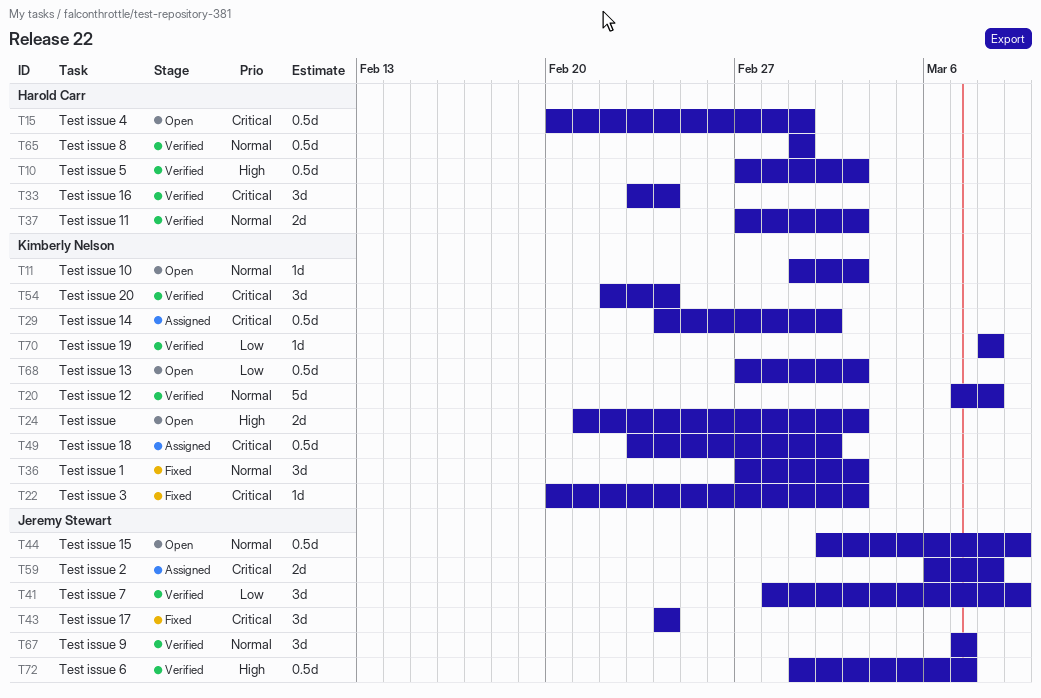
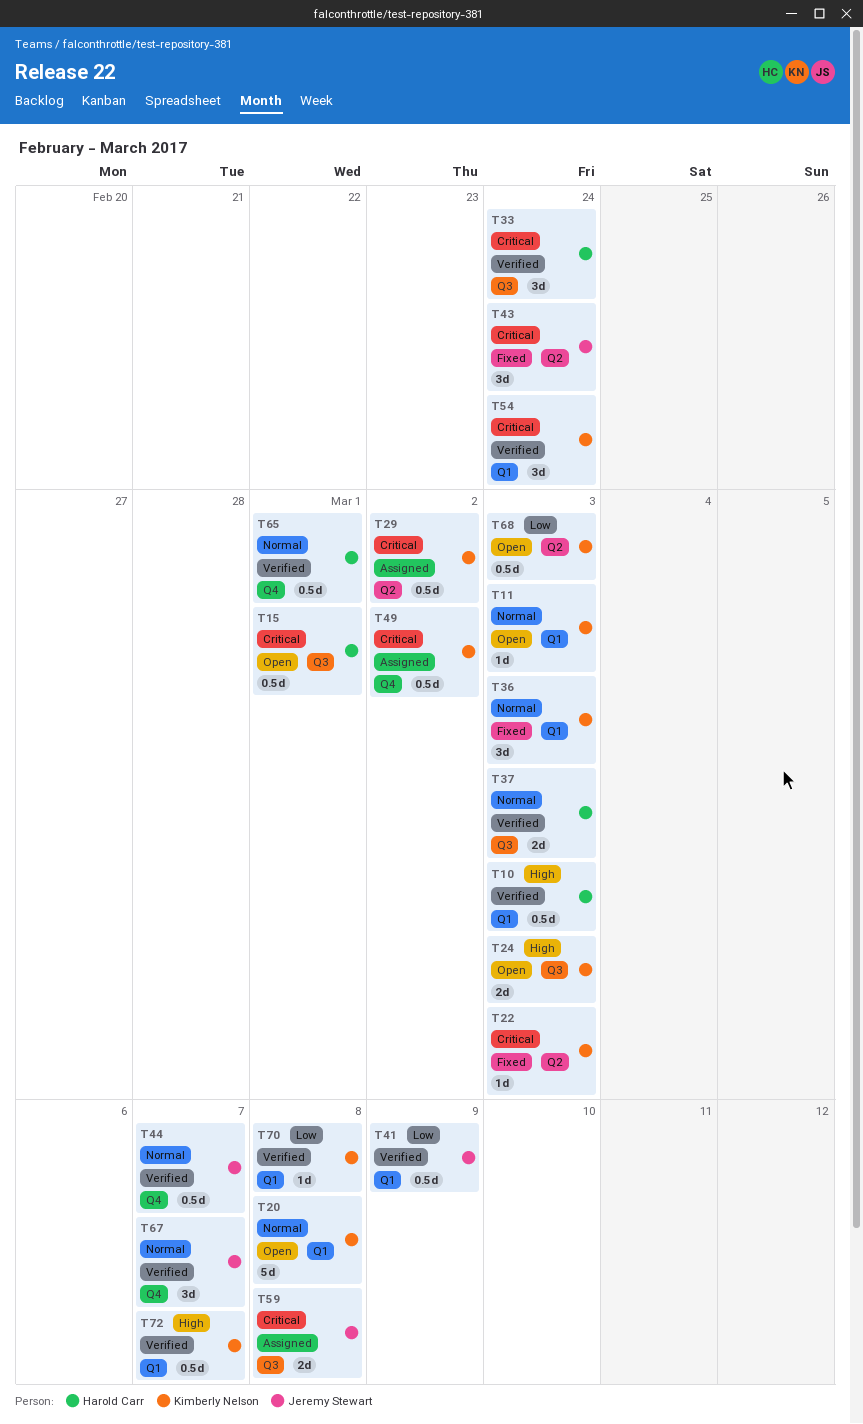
T20, status: Verified -> Open
T41, estimate: 3d -> 0.5d
T44, status: Open -> Verified
T44, due: Mar 9 -> Mar 7
T72, owner: Jeremy Stewart -> Kimberly Nelson

